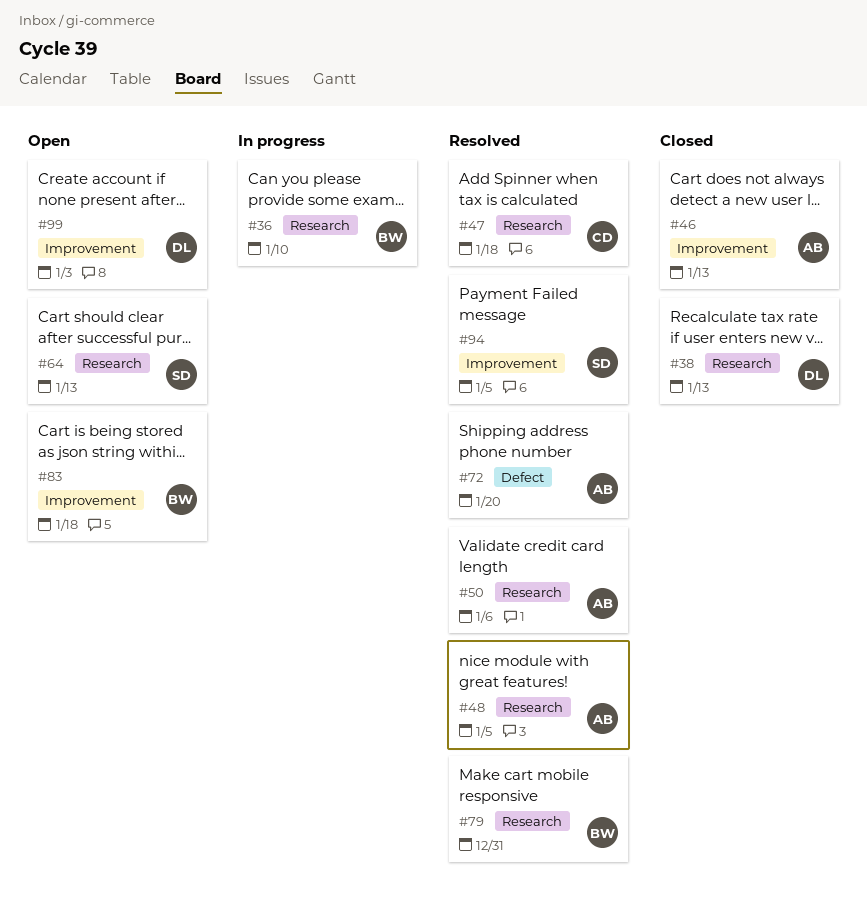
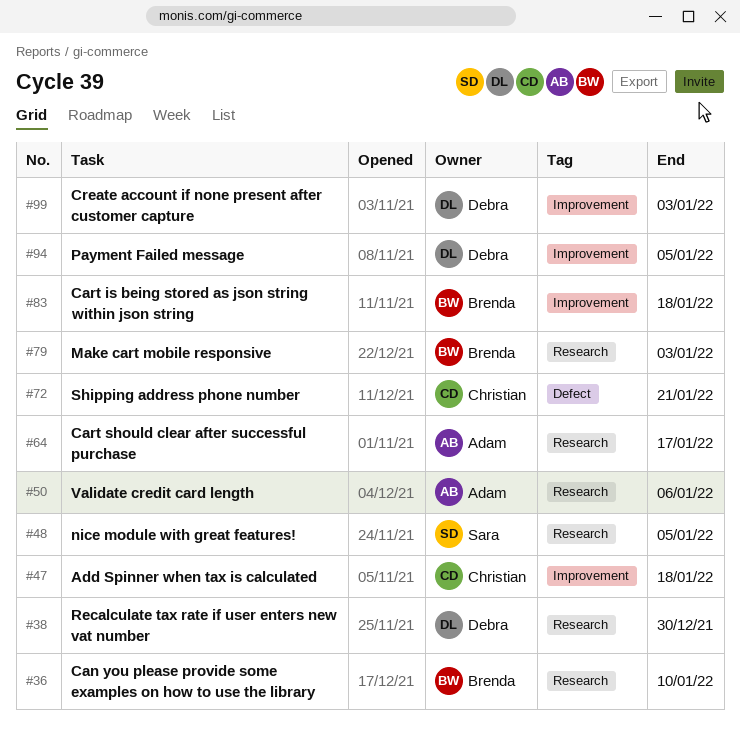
#38, due: Jan 13 -> Dec 30
#46: present -> none
#47, label: Research -> Improvement
#48, owner: Adam -> Sara
#64, owner: Sara -> Adam
#64, due: Jan 13 -> Jan 17
#72, owner: Adam -> Christian
#72, due: Jan 20 -> Jan 21
#79, due: Dec 31 -> Jan 3
#94, owner: Sara -> Debra

